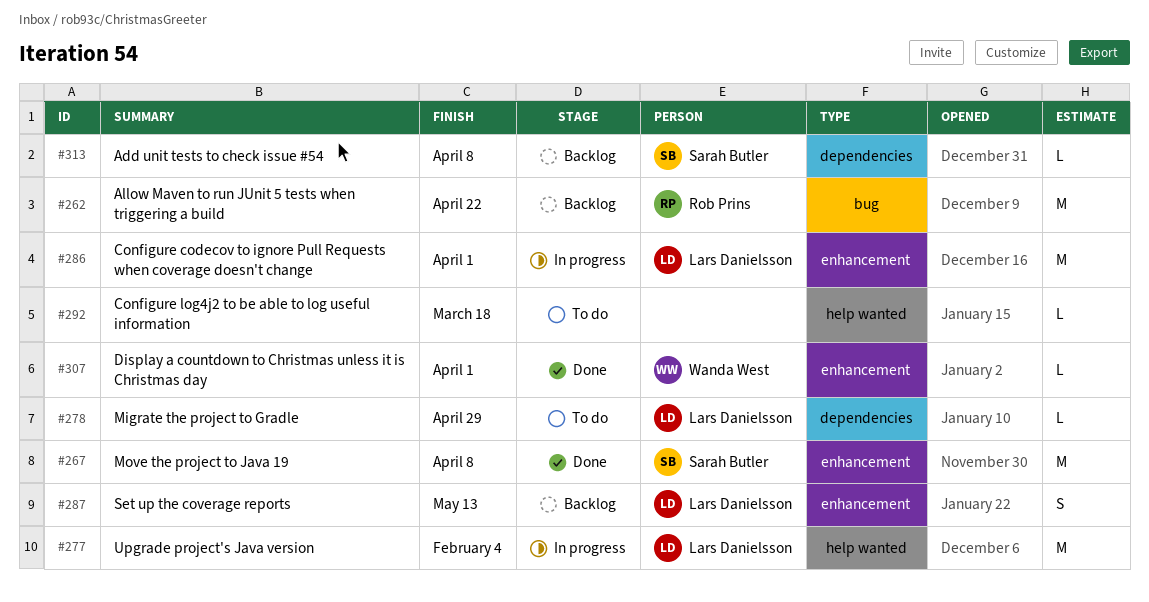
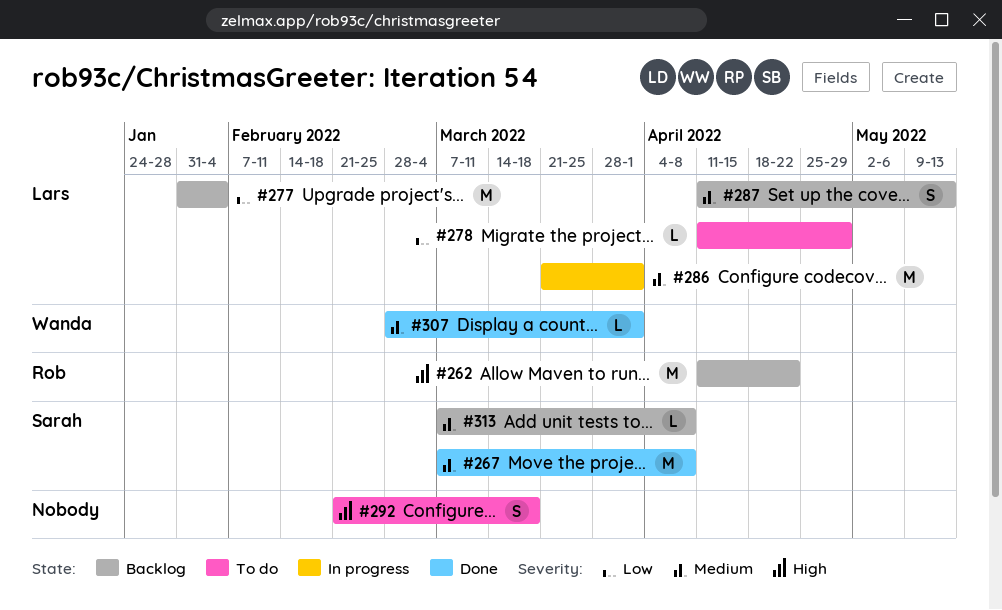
#277, status: In progress -> Backlog
#292, estimate: L -> S

